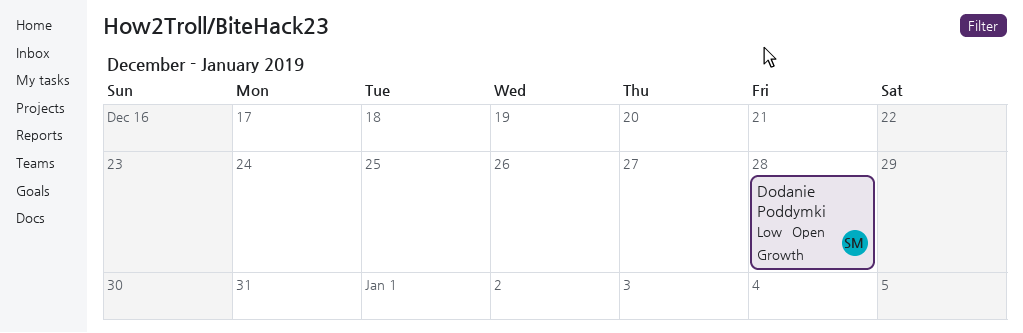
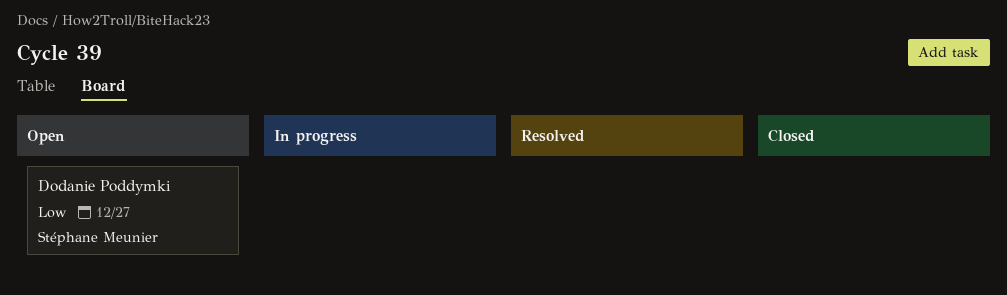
Dodanie Poddymki, due: Dec 28 -> Dec 27

